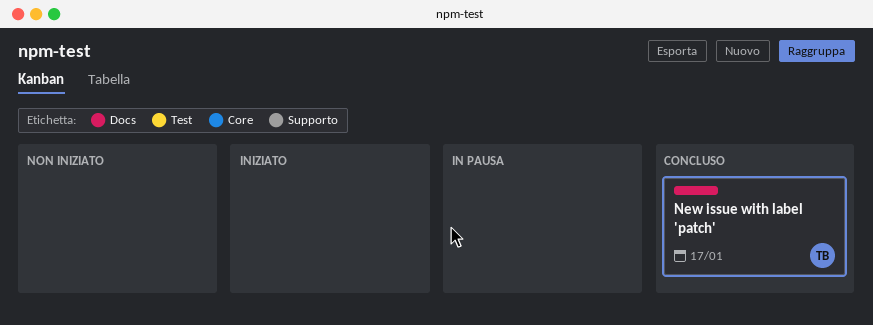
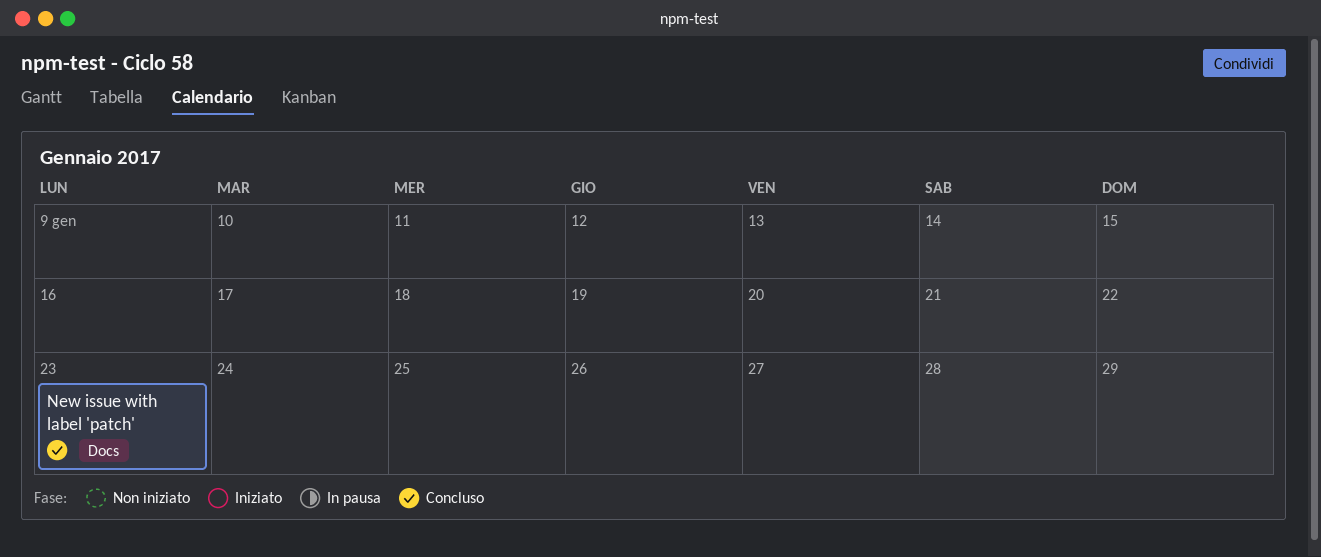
New issue with label 'patch', due: Jan 17 -> Jan 23

